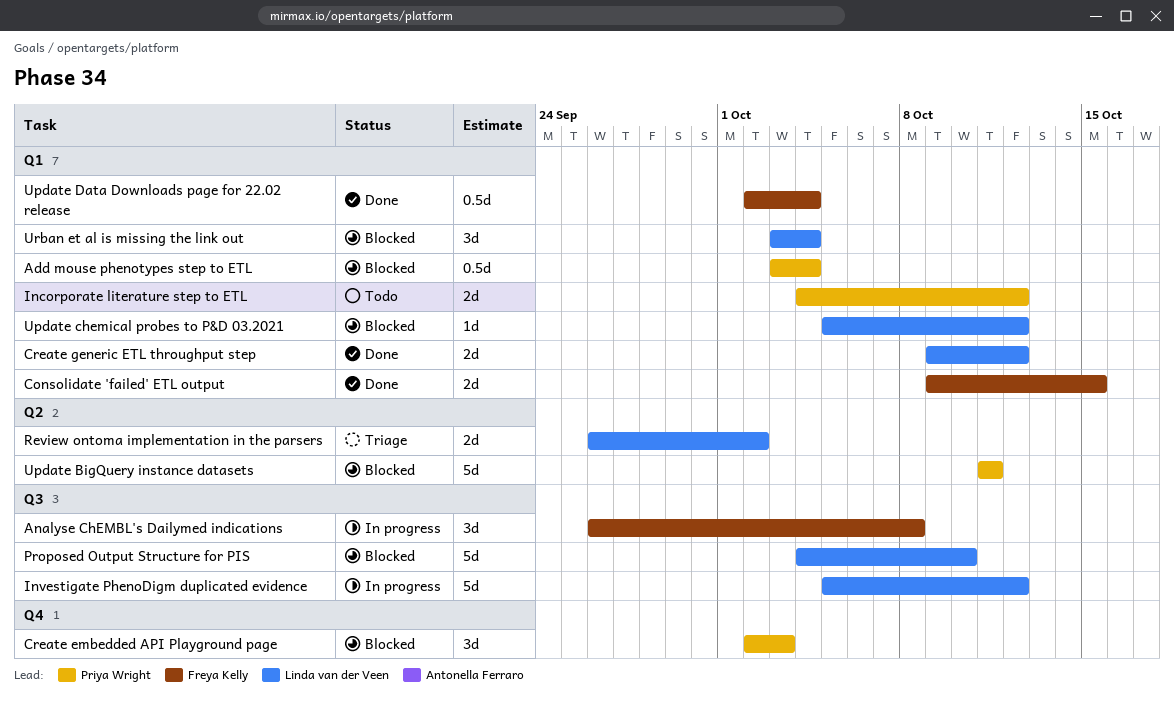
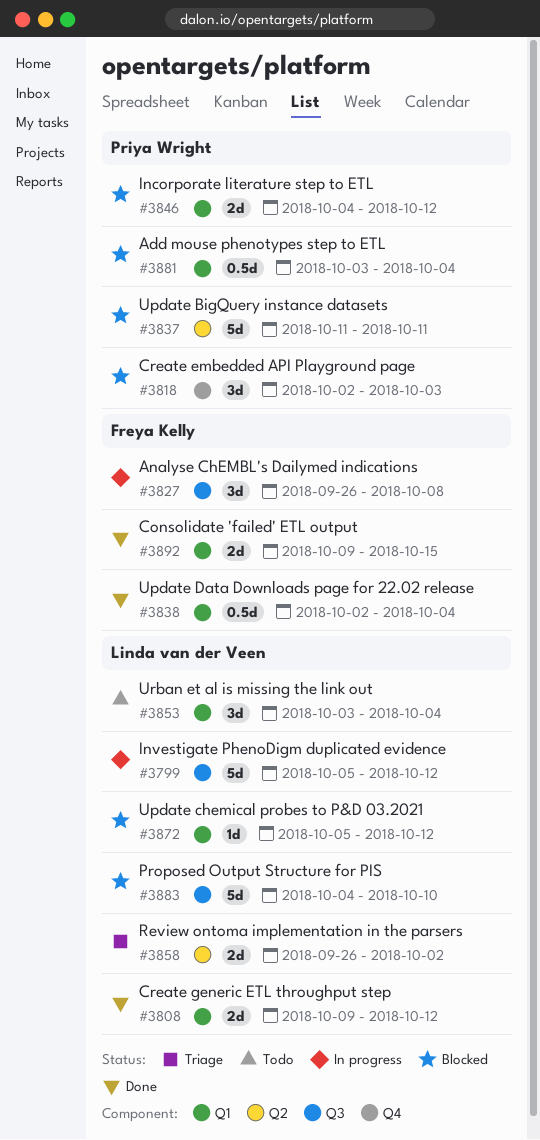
Incorporate literature step to ETL, status: Todo -> Blocked
Urban et al is missing the link out, status: Blocked -> Todo

